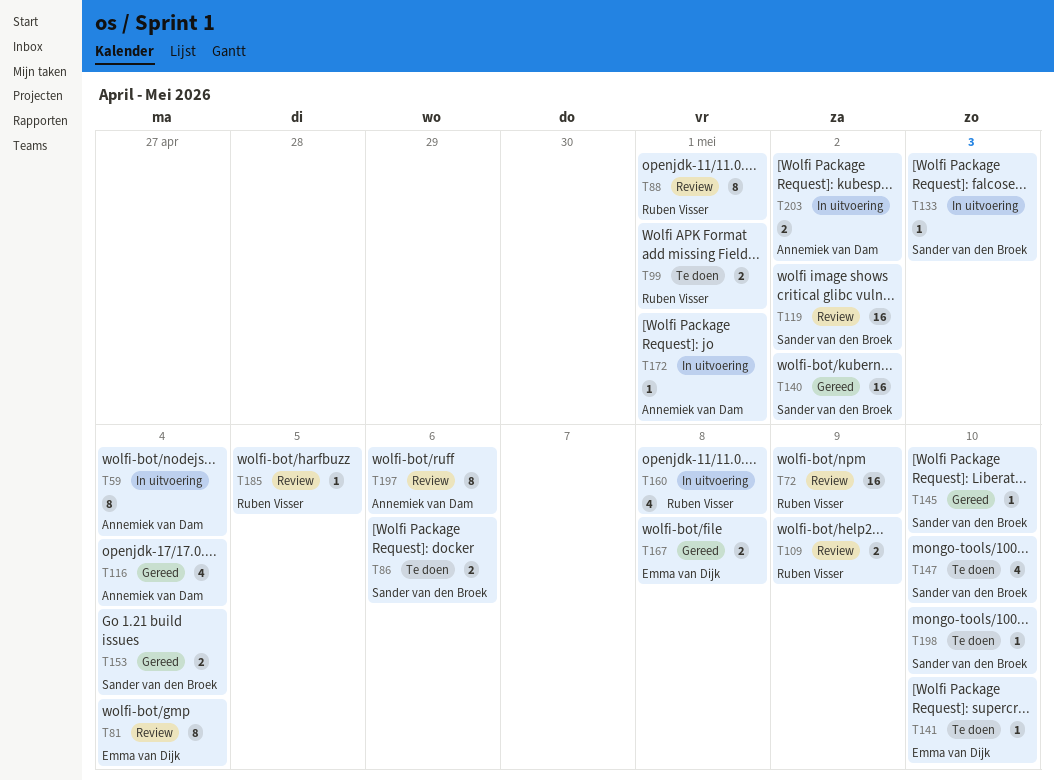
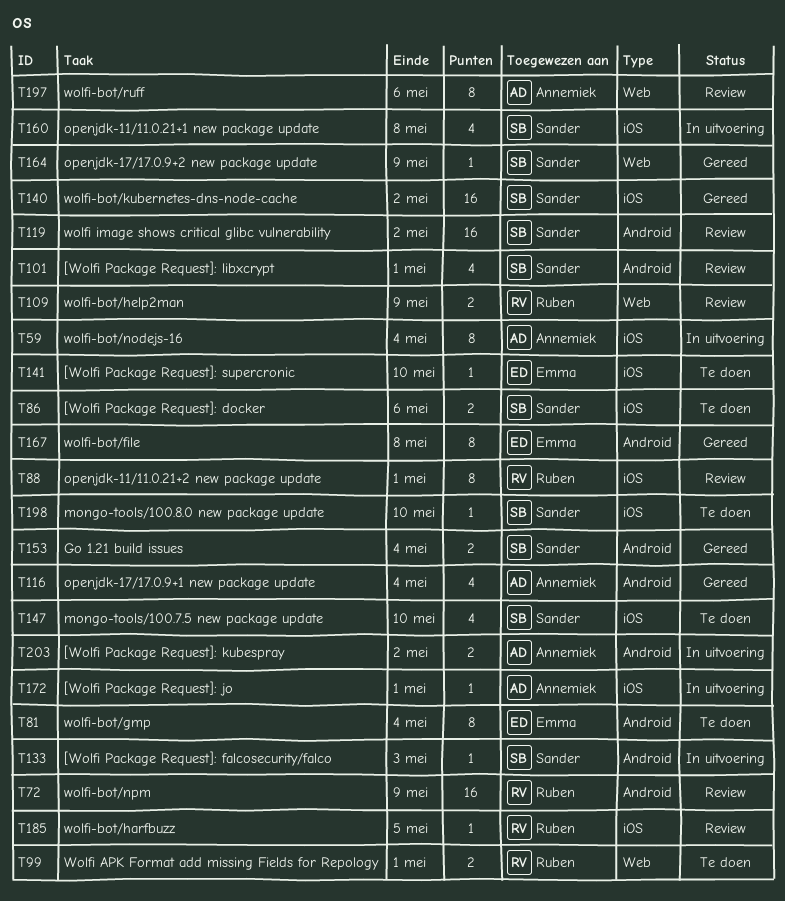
T81, status: Review -> Te doen
T101: none -> present
T145: present -> none
T160, owner: Ruben Visser -> Sander van den Broek
T164: none -> present
T167, estimate: 2 -> 8

